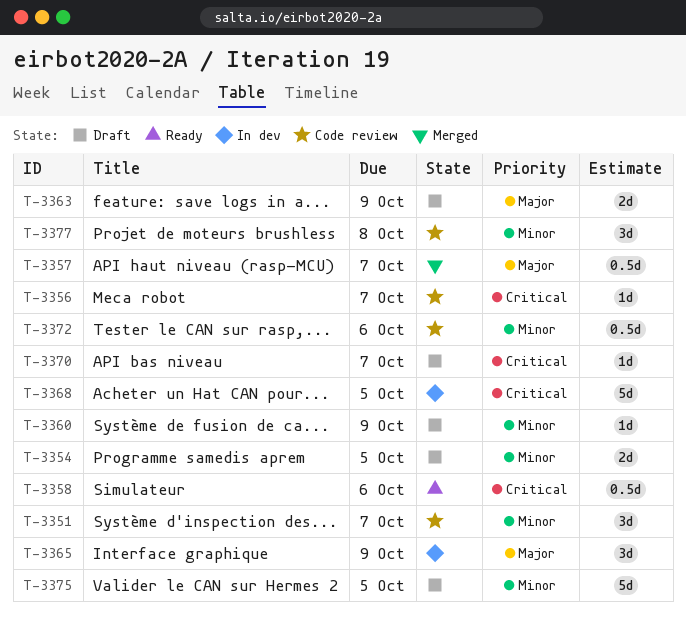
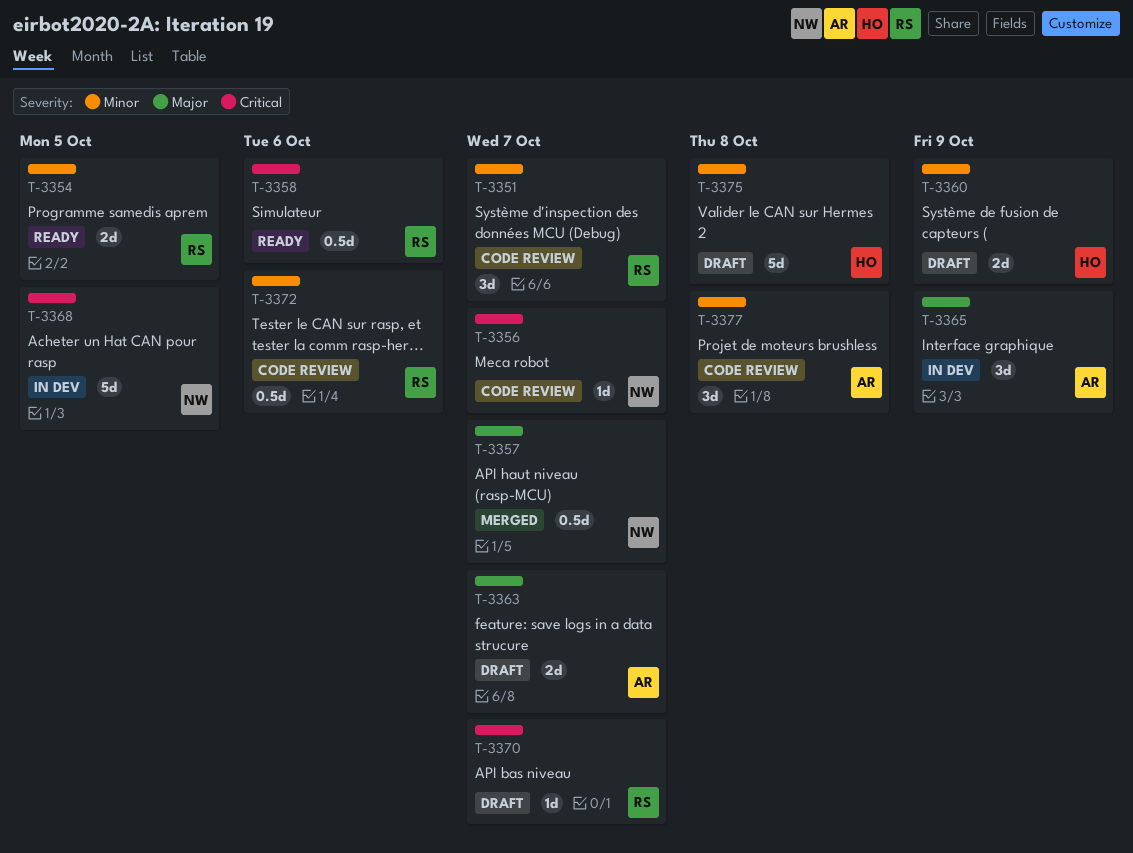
T-3354, status: Draft -> Ready
T-3360, estimate: 1d -> 2d
T-3363, due: Oct 9 -> Oct 7
T-3375, due: Oct 5 -> Oct 8

